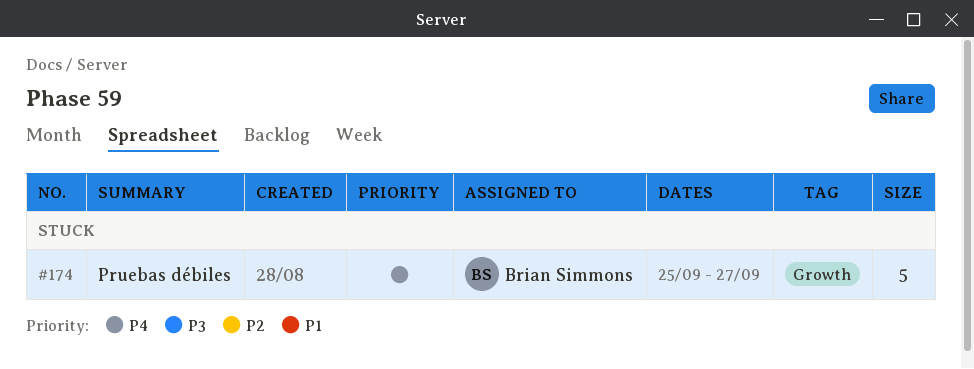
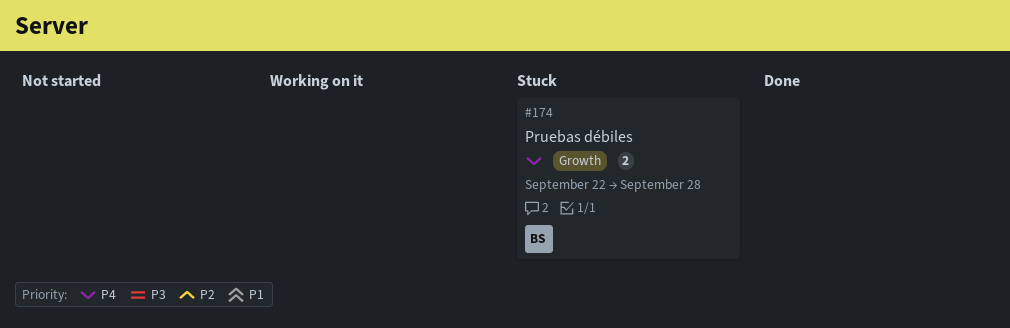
#174, estimate: 5 -> 2
#174, start: Sep 25 -> Sep 22
#174, due: Sep 27 -> Sep 28

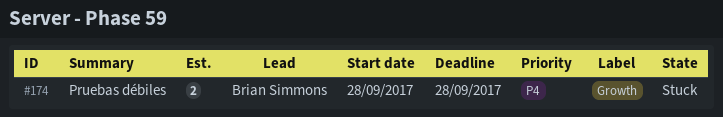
#174, start: Sep 22 -> Sep 28

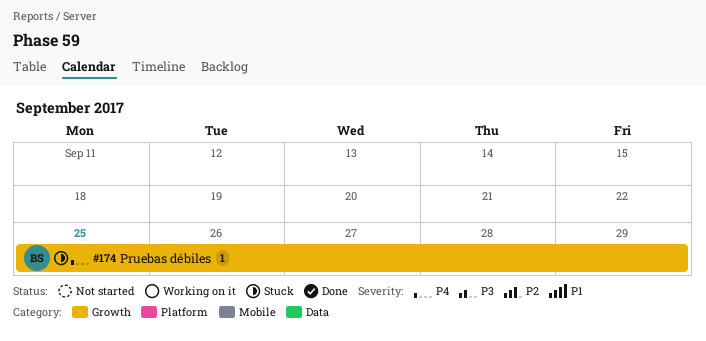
#174, estimate: 2 -> 1
#174, start: Sep 28 -> Sep 25
#174, due: Sep 28 -> Sep 29

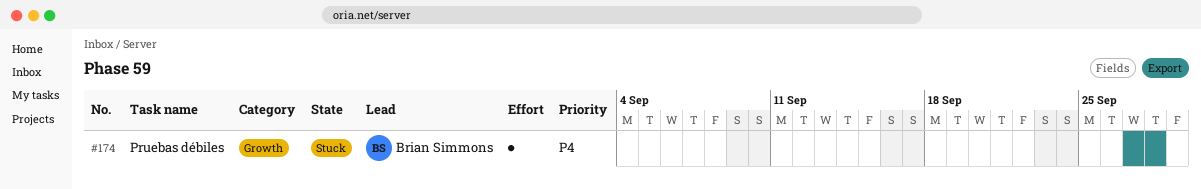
#174, start: Sep 25 -> Sep 27
#174, due: Sep 29 -> Sep 28

